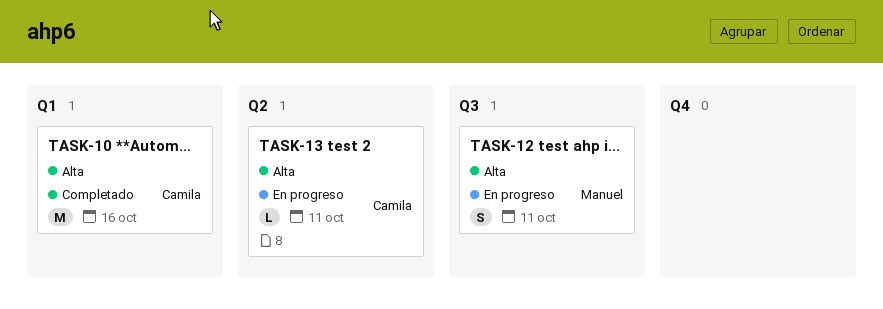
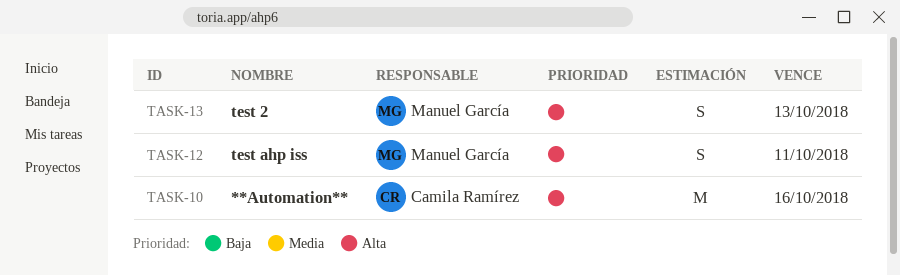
TASK-13, owner: Camila Ramírez -> Manuel García
TASK-13, estimate: L -> S
TASK-13, due: Oct 11 -> Oct 13

